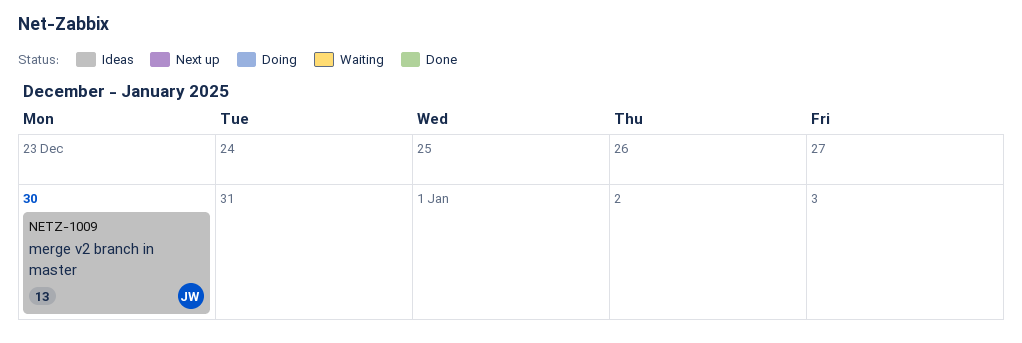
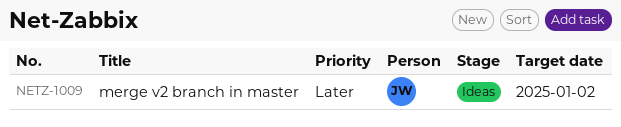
NETZ-1009, due: Dec 30 -> Jan 2

